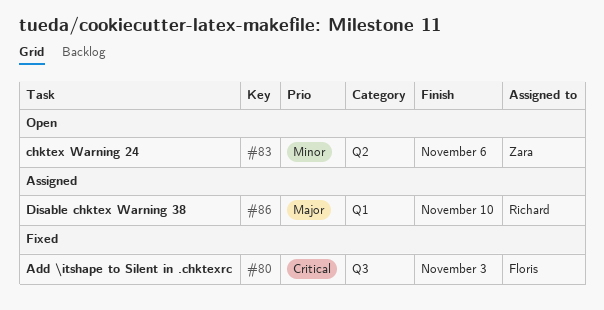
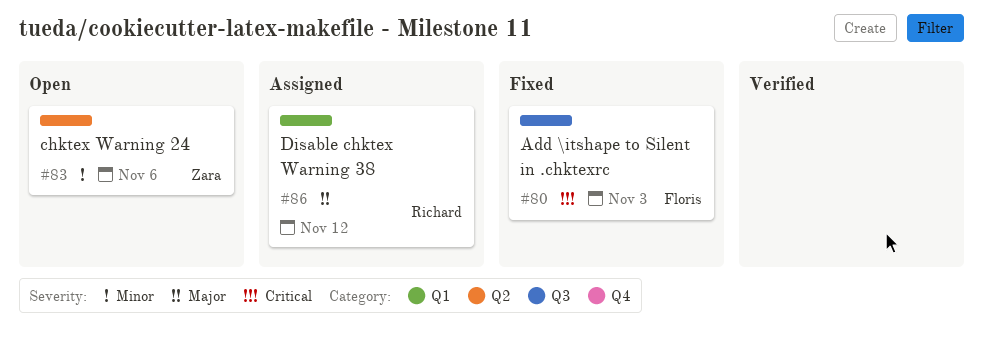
#86, due: Nov 10 -> Nov 12

